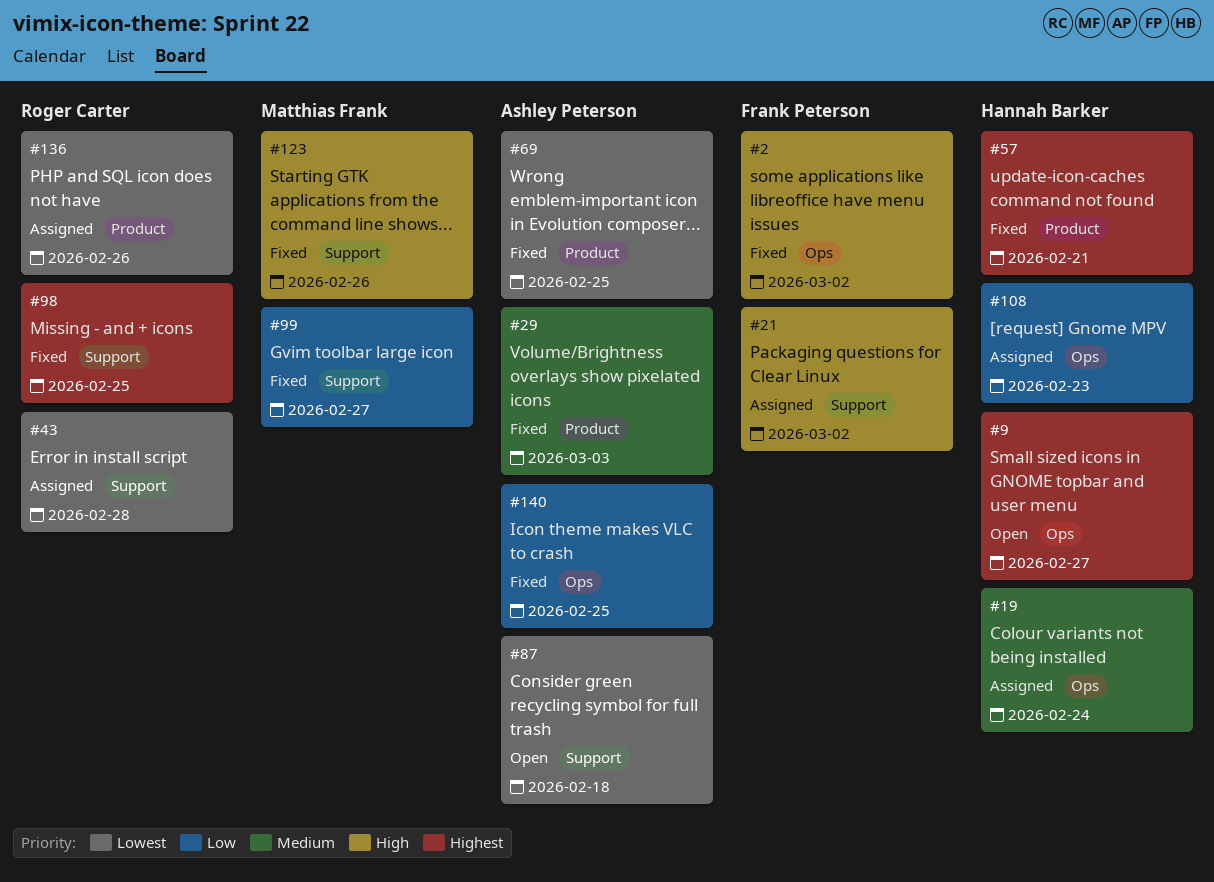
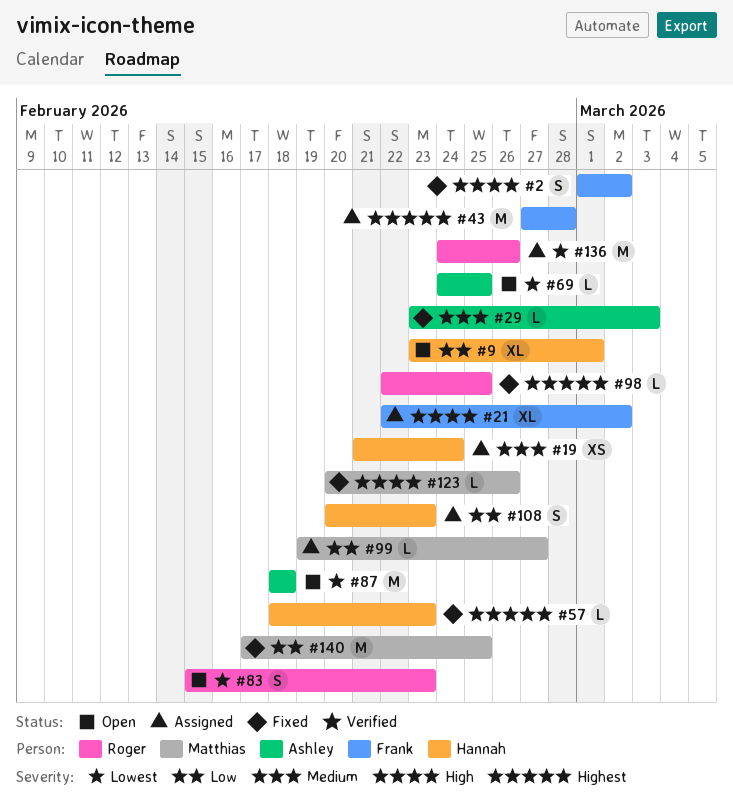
#9, priority: Highest -> Low
#9, due: Feb 27 -> Mar 1
#43, owner: Roger Carter -> Frank Peterson
#43, priority: Lowest -> Highest
#57, due: Feb 21 -> Feb 23
#69, status: Fixed -> Open
#83: none -> present
#99, status: Fixed -> Assigned
#140, owner: Ashley Peterson -> Matthias Frank

